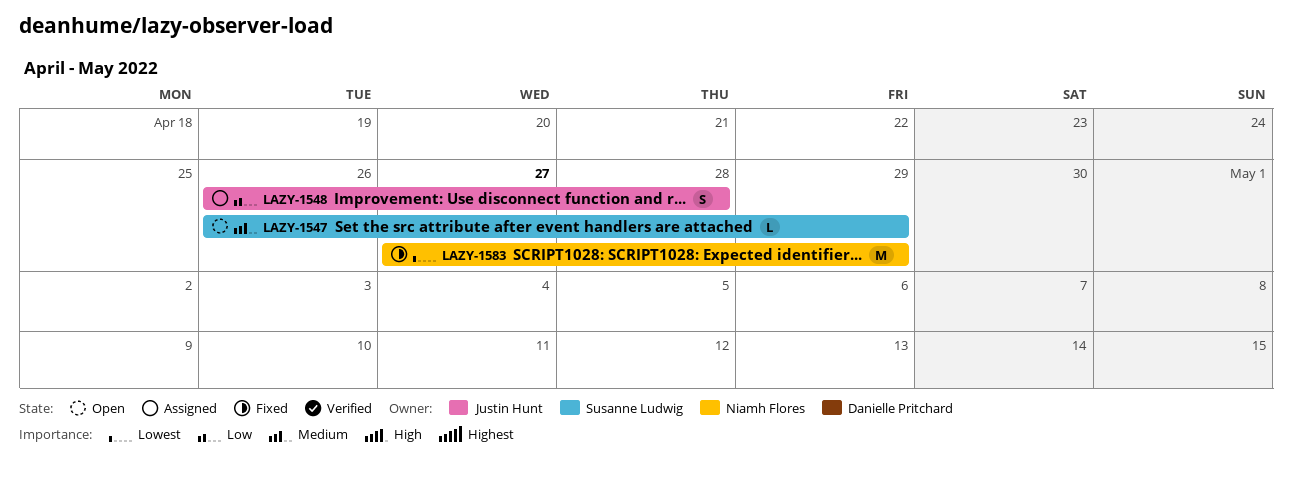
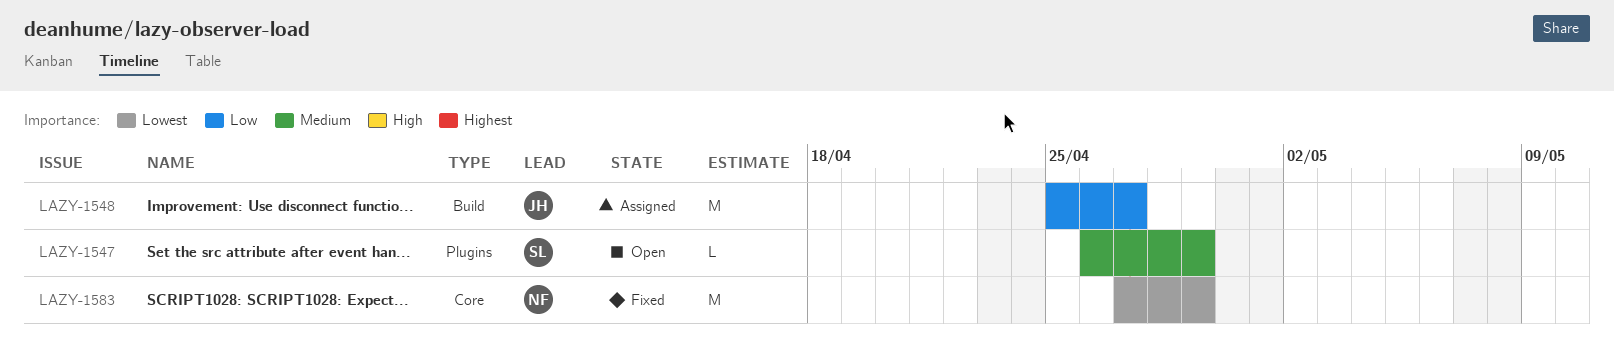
LAZY-1548, estimate: S -> M
LAZY-1548, start: Apr 26 -> Apr 25
LAZY-1548, due: Apr 28 -> Apr 27

